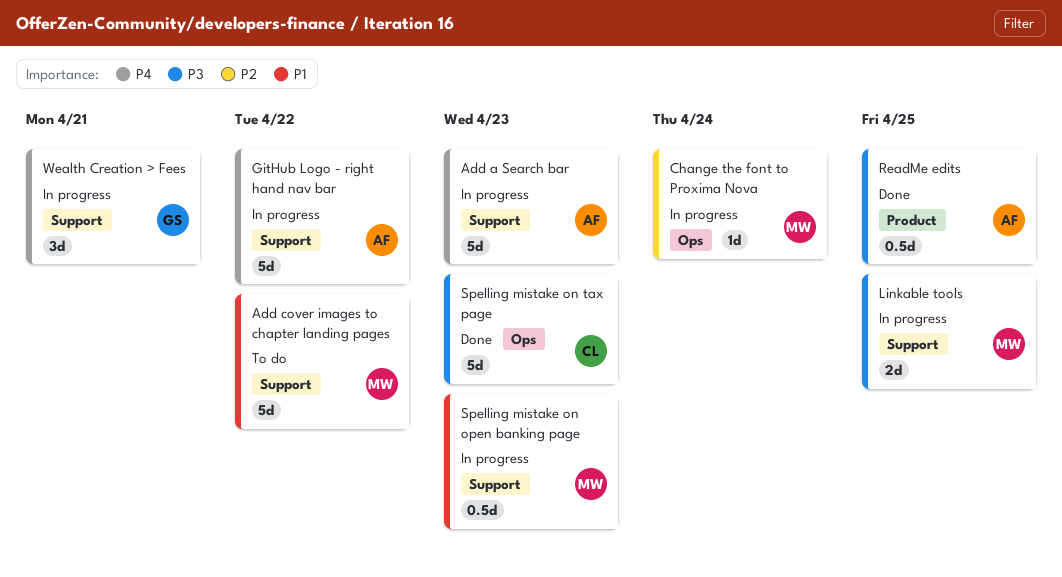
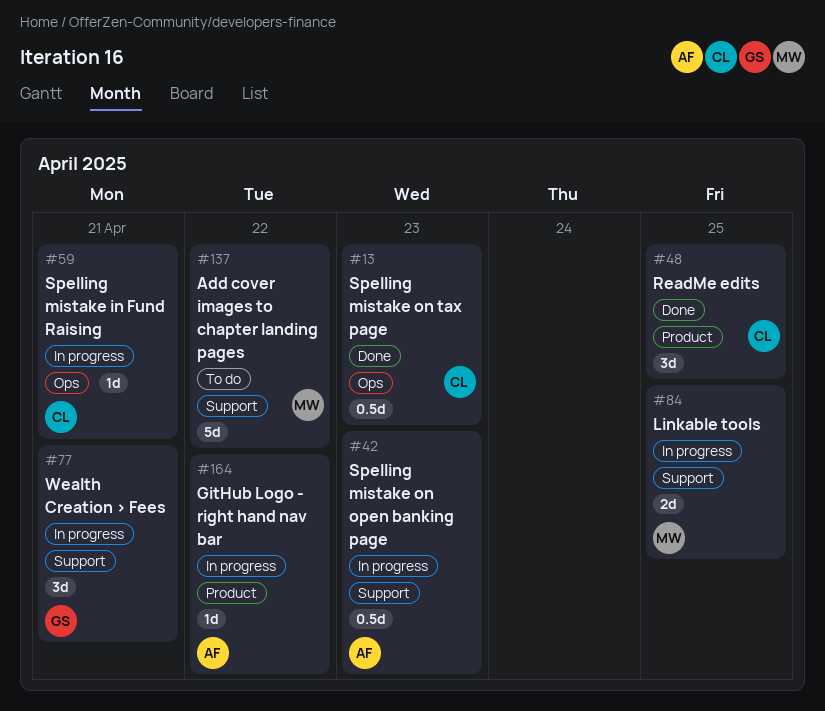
Add a Search bar: present -> none
Change the font to Proxima Nova: present -> none
GitHub Logo - right hand nav bar, label: Support -> Product
GitHub Logo - right hand nav bar, estimate: 5d -> 1d
ReadMe edits, owner: AF -> CL
ReadMe edits, estimate: 0.5d -> 3d
Spelling mistake in Fund Raising: none -> present
Spelling mistake on open banking page, owner: MW -> AF
Spelling mistake on tax page, estimate: 5d -> 0.5d

